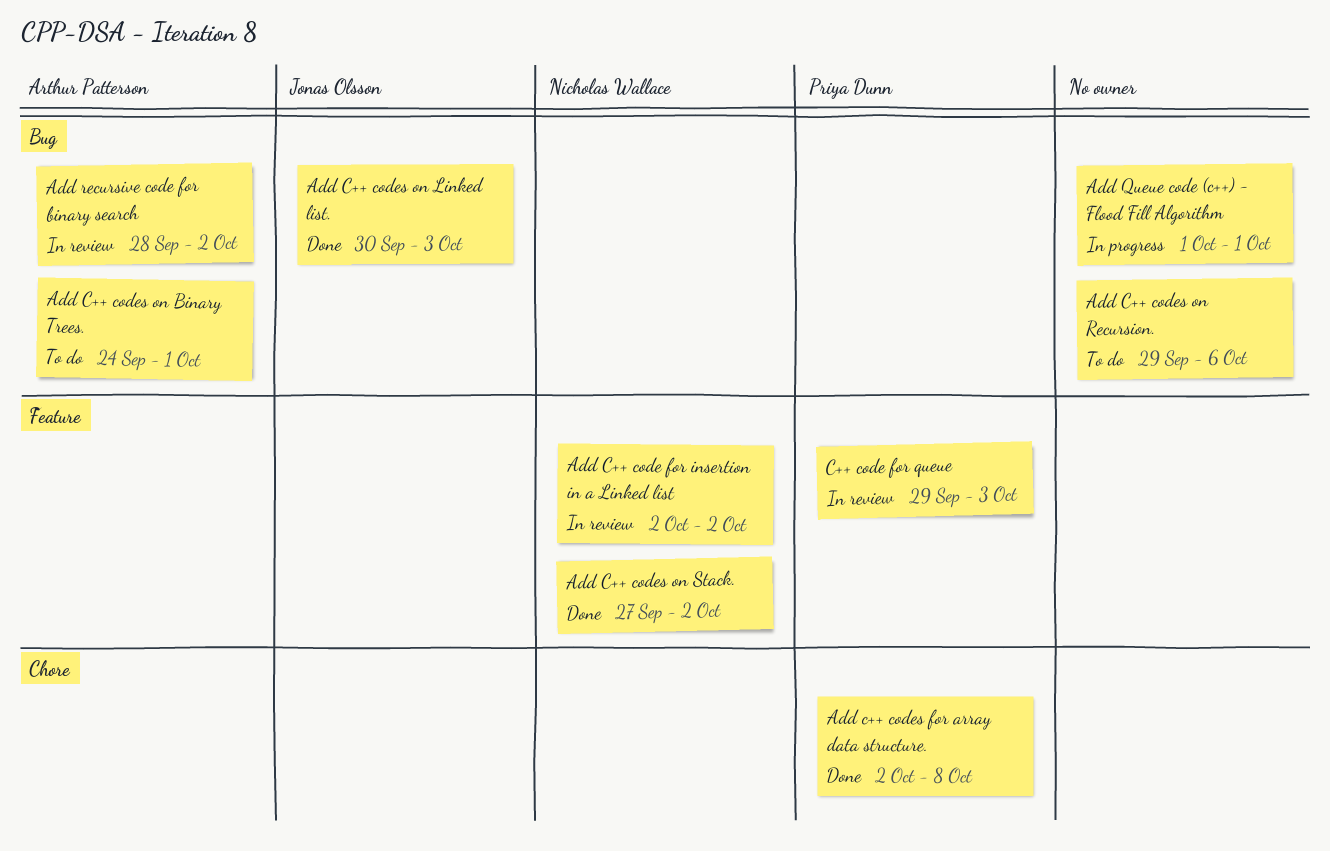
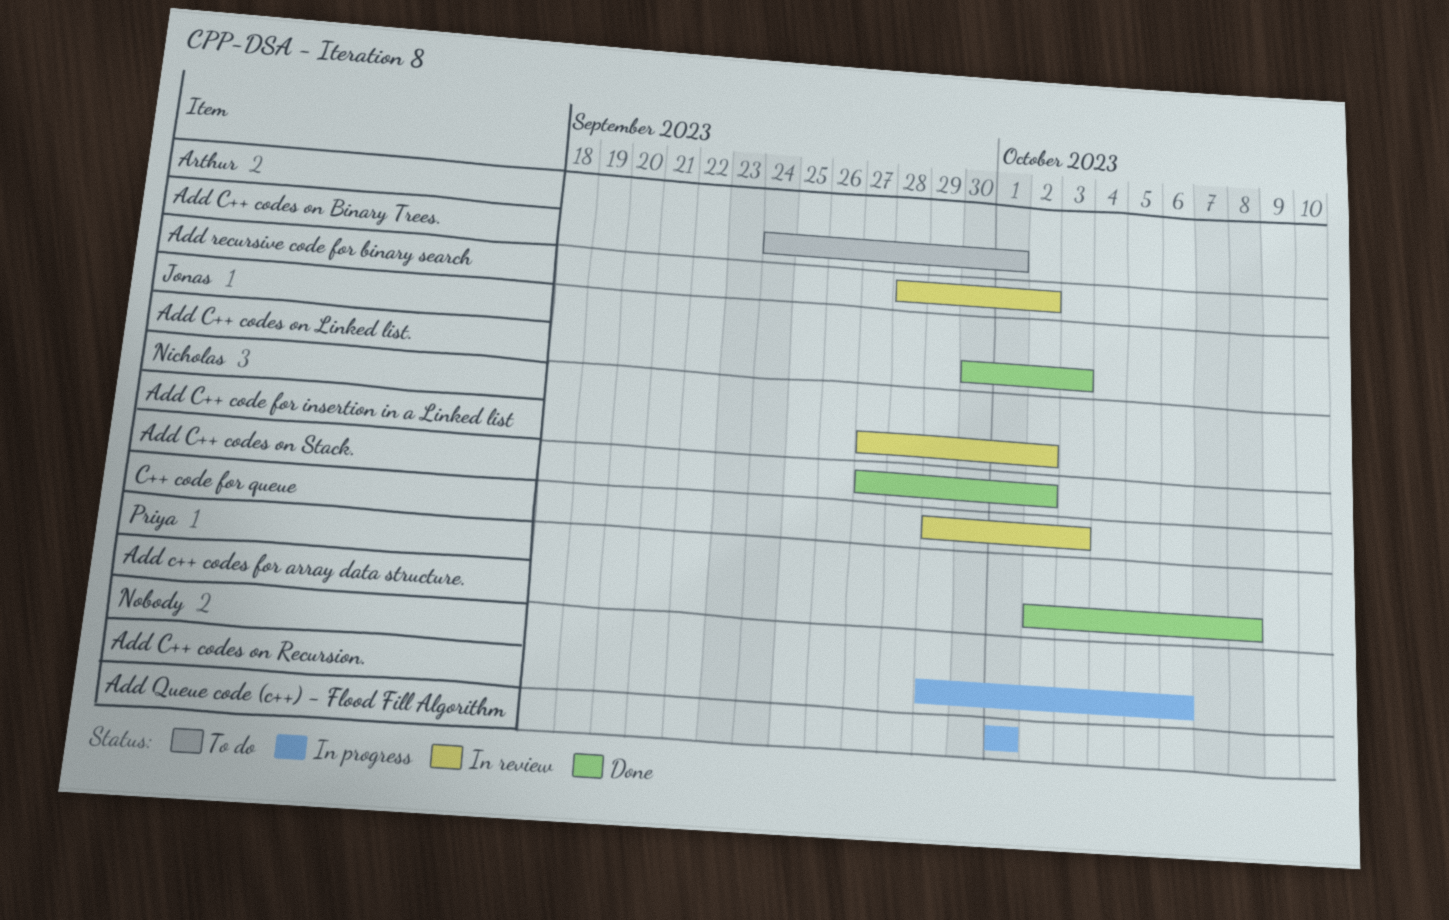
Add C++ code for insertion in a Linked list, start: Oct 2 -> Sep 27
Add C++ codes on Recursion., status: To do -> In progress
C++ code for queue, owner: Priya Dunn -> Nicholas Wallace

